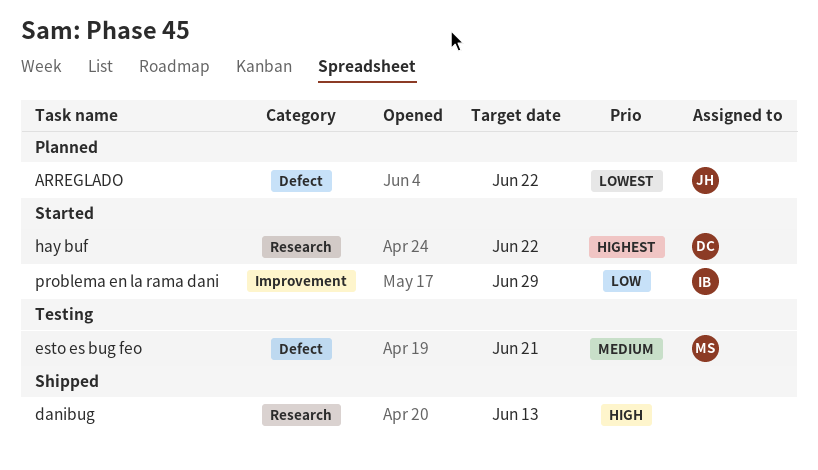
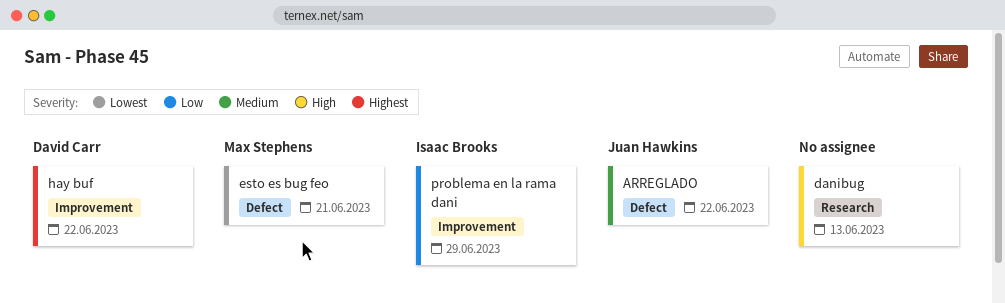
ARREGLADO, priority: Lowest -> Medium
esto es bug feo, priority: Medium -> Lowest
hay buf, label: Research -> Improvement

